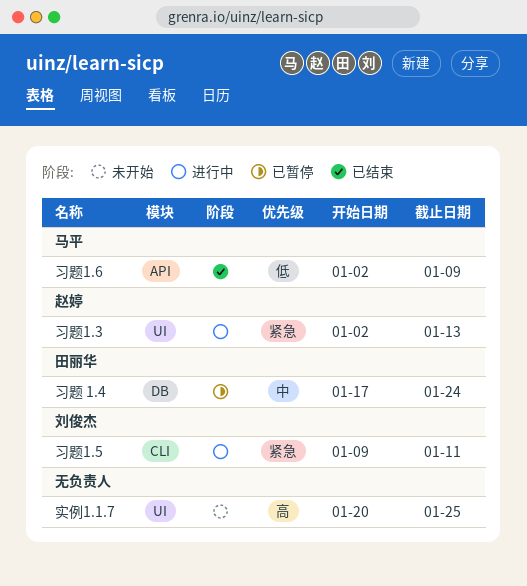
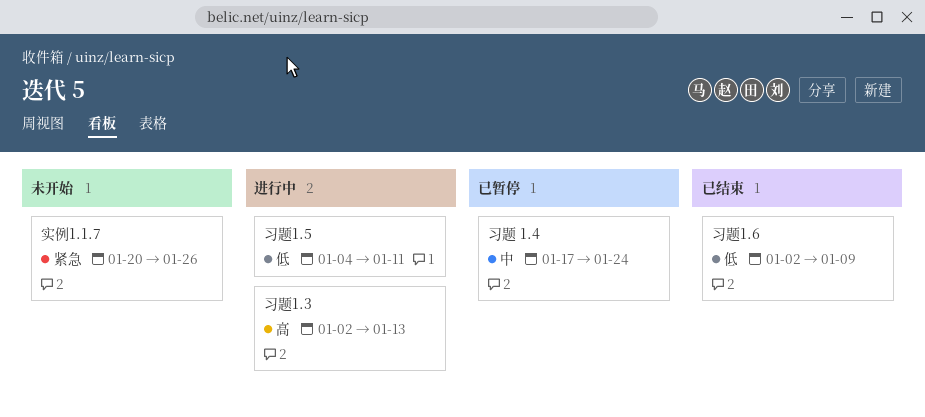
习题1.3, priority: 紧急 -> 高
习题1.5, priority: 紧急 -> 低
习题1.5, start: Jan 9 -> Jan 4
实例1.1.7, priority: 高 -> 紧急
实例1.1.7, due: Jan 25 -> Jan 26

